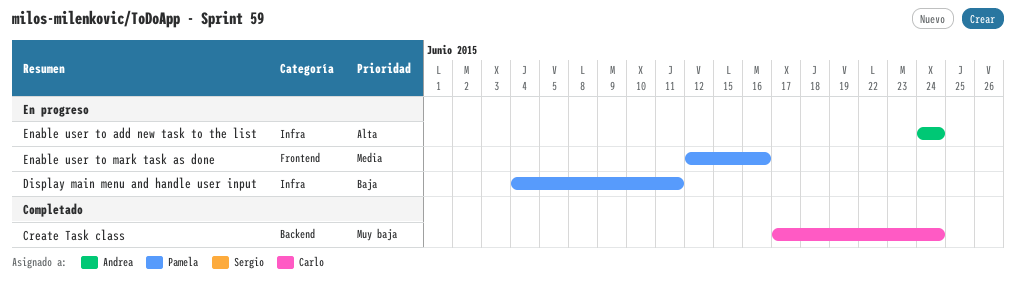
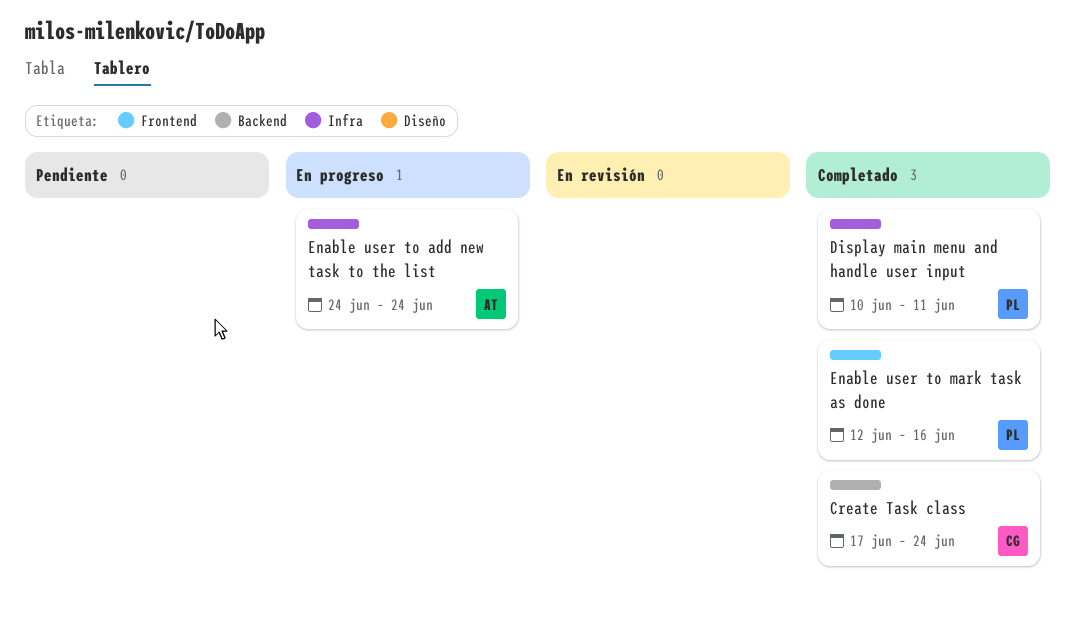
Display main menu and handle user input, status: En progreso -> Completado
Display main menu and handle user input, start: Jun 4 -> Jun 10
Enable user to mark task as done, status: En progreso -> Completado

